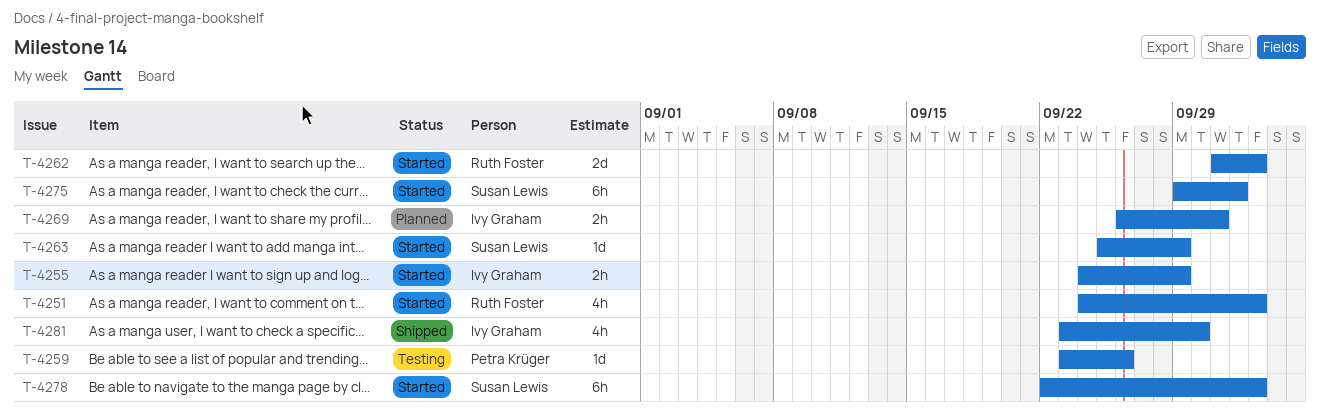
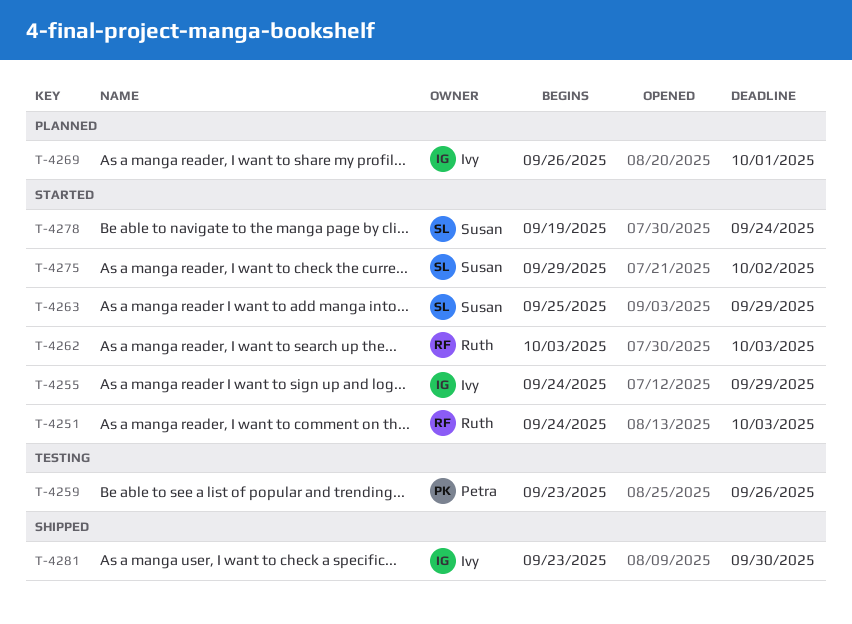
T-4262, start: Oct 1 -> Oct 3
T-4278, start: Sep 22 -> Sep 19
T-4278, due: Oct 3 -> Sep 24

